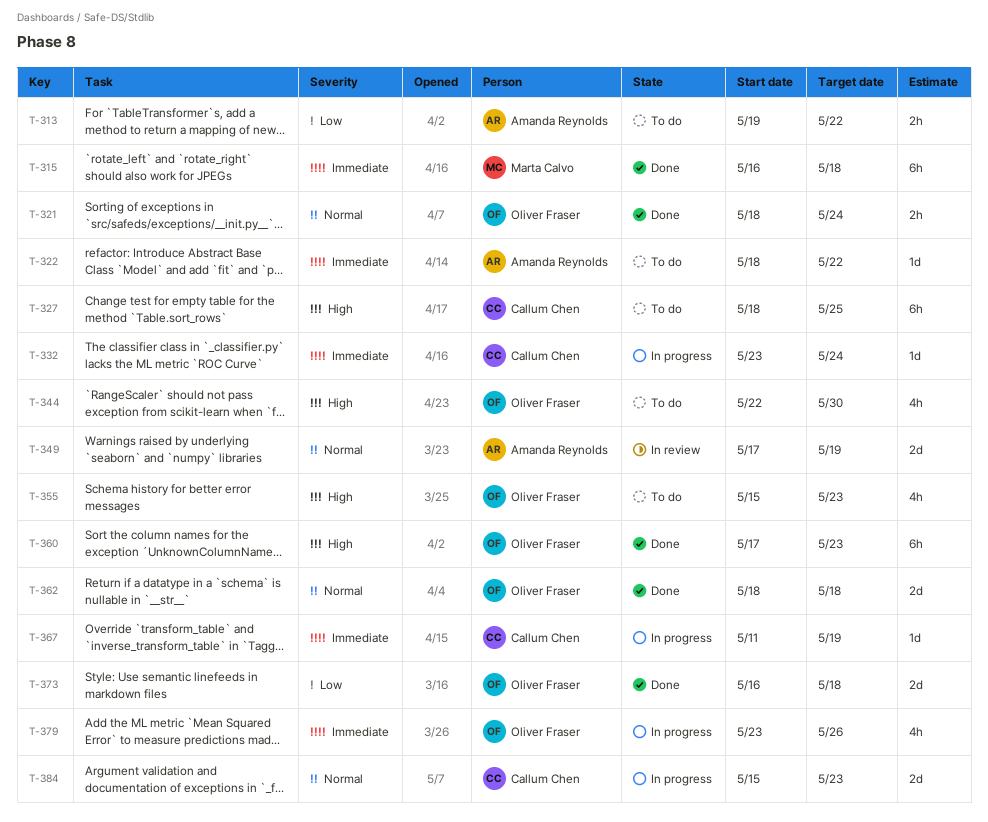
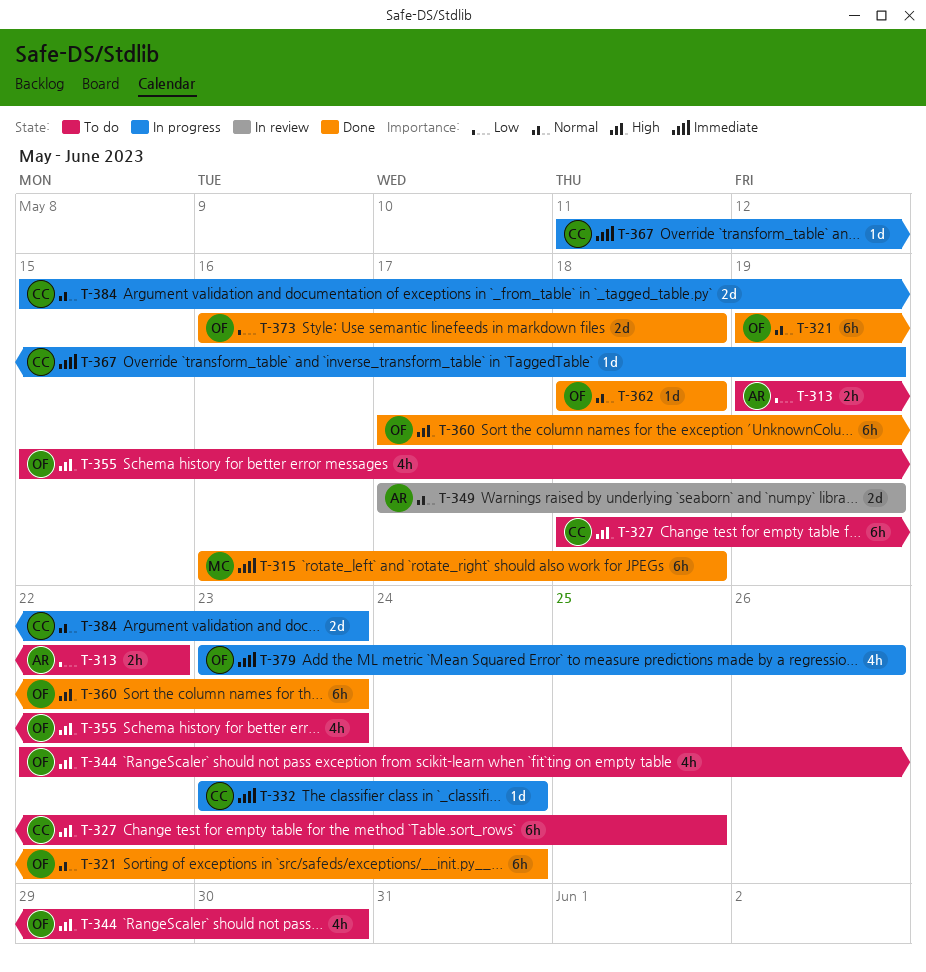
T-321, estimate: 2h -> 6h
T-321, start: May 18 -> May 19
T-322: present -> none
T-362, estimate: 2d -> 1d

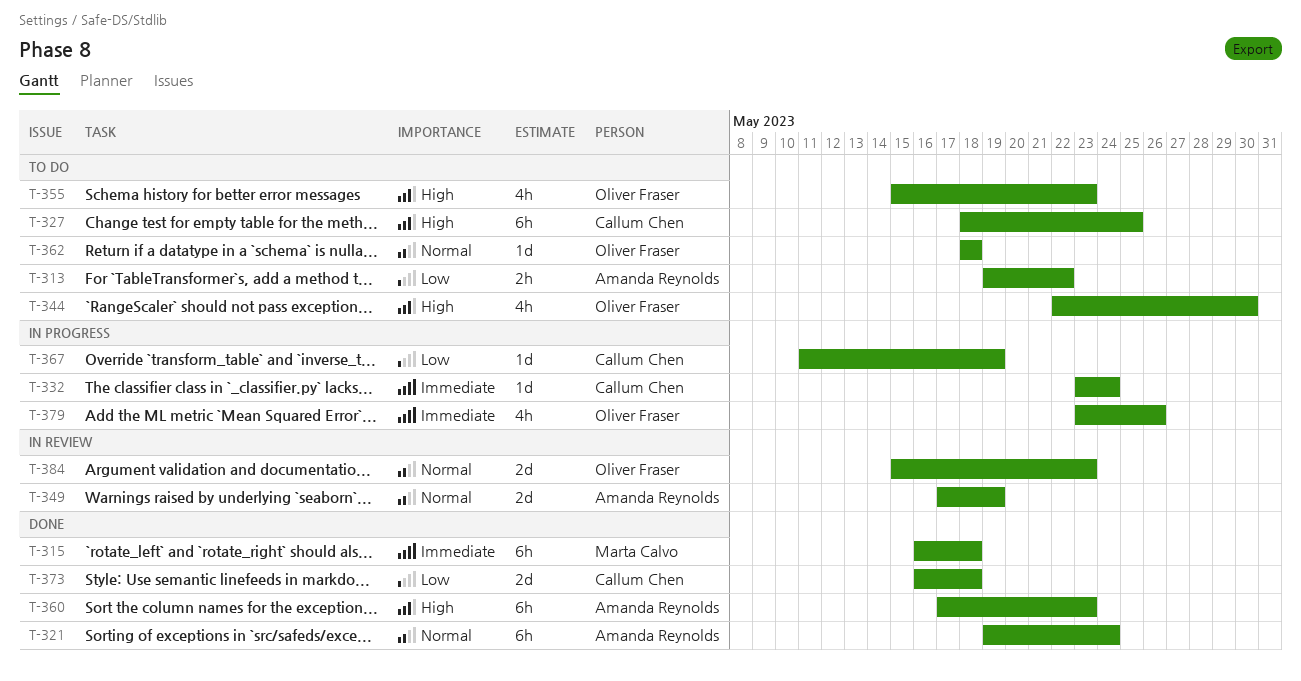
T-321, owner: Oliver Fraser -> Amanda Reynolds
T-360, owner: Oliver Fraser -> Amanda Reynolds
T-362, status: Done -> To do
T-367, priority: Immediate -> Low
T-373, owner: Oliver Fraser -> Callum Chen
T-384, status: In progress -> In review
T-384, owner: Callum Chen -> Oliver Fraser

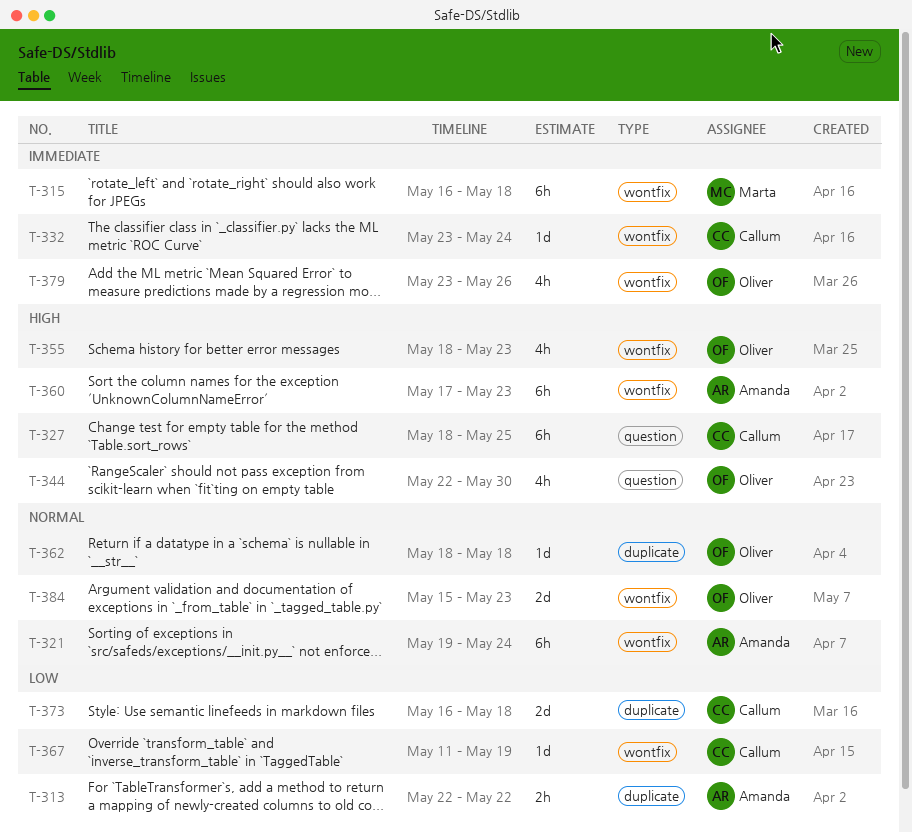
T-313, start: May 19 -> May 22
T-349: present -> none
T-355, start: May 15 -> May 18

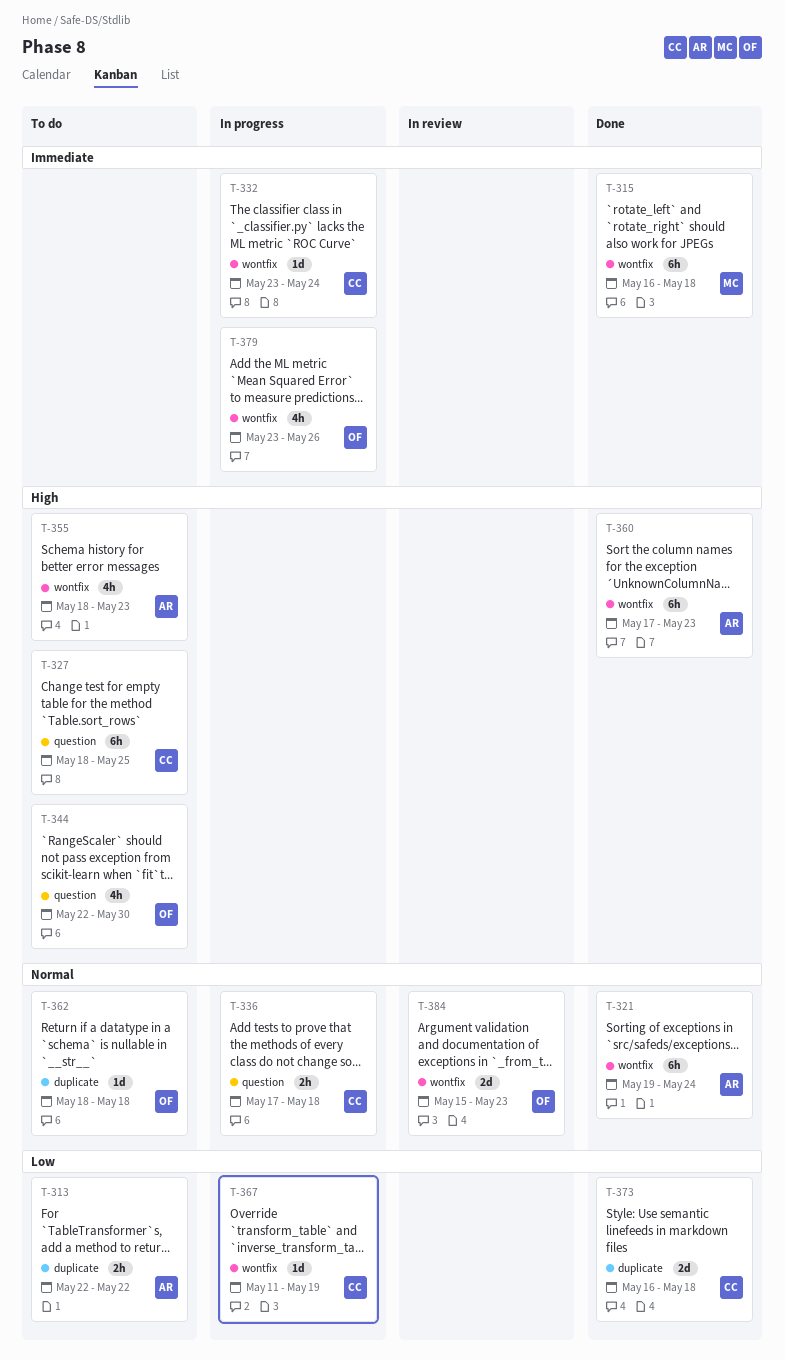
T-336: none -> present
T-355, owner: Oliver -> Amanda

